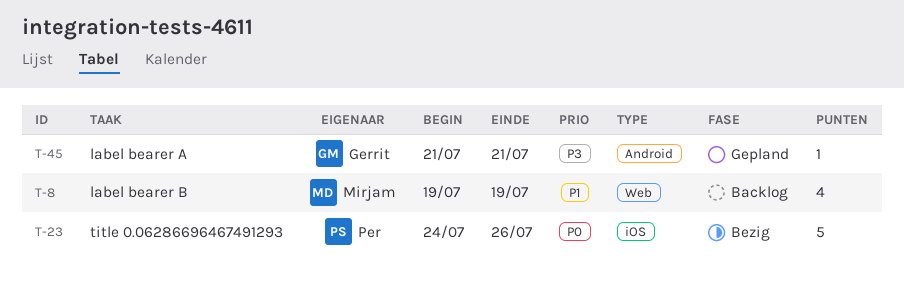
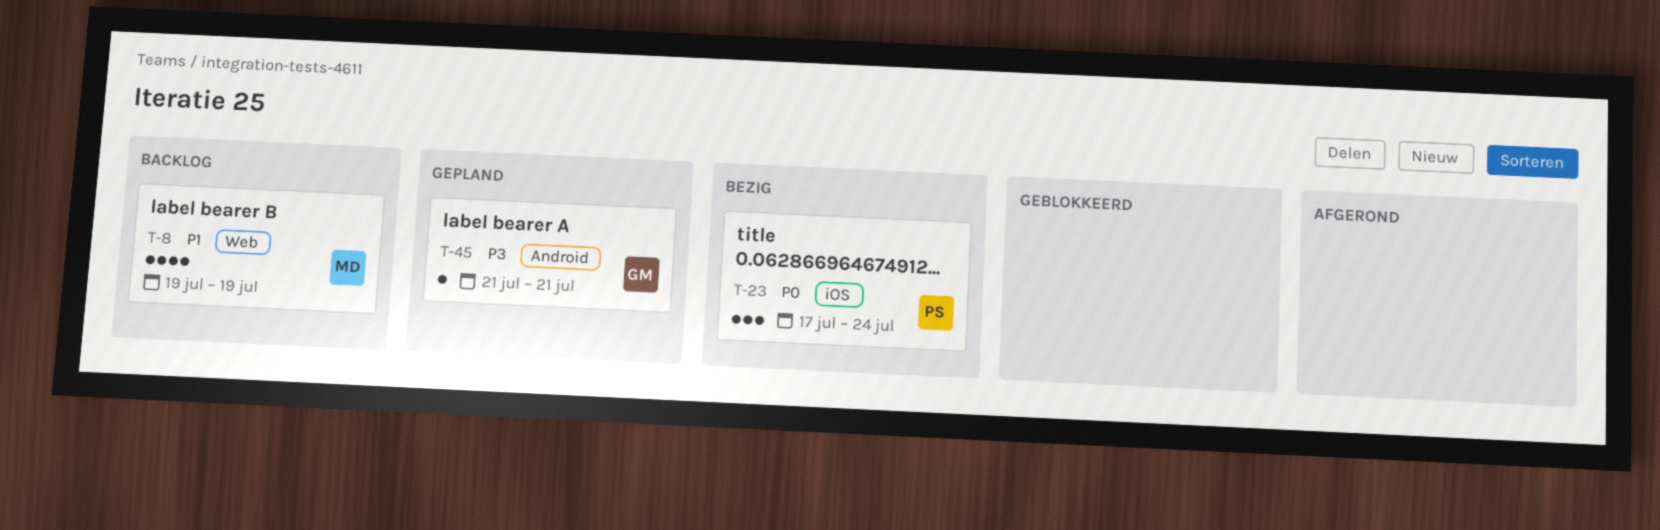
T-23, estimate: 5 -> 3
T-23, start: Jul 24 -> Jul 17
T-23, due: Jul 26 -> Jul 24

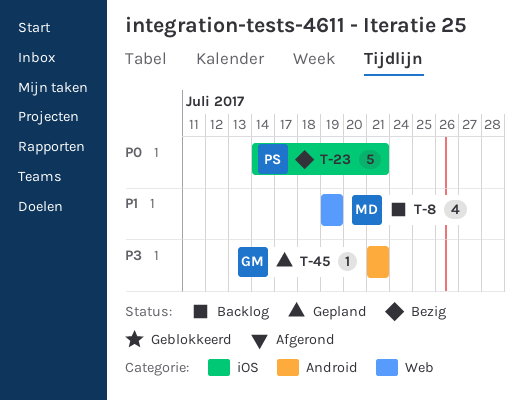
T-23, estimate: 3 -> 5
T-23, start: Jul 17 -> Jul 14
T-23, due: Jul 24 -> Jul 21

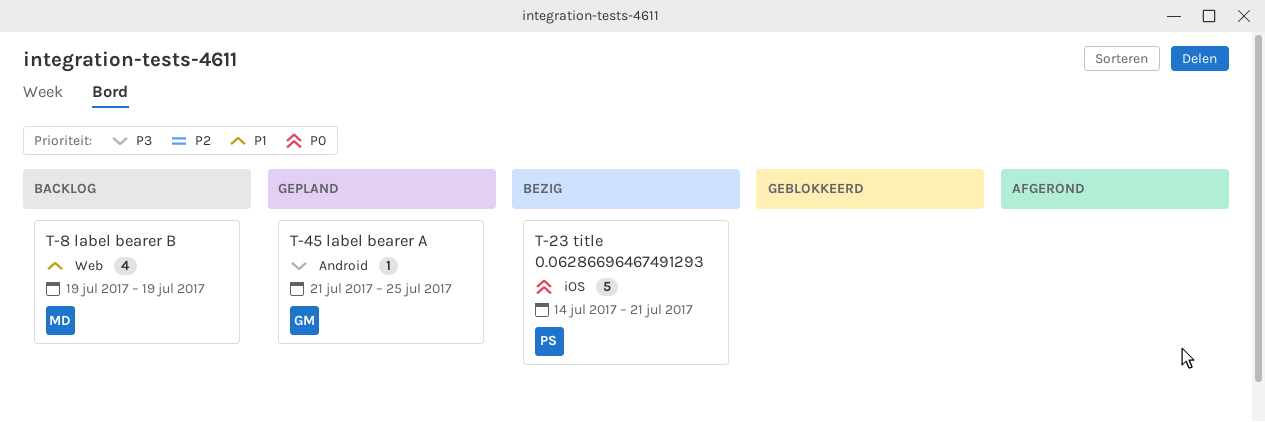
T-45, due: Jul 21 -> Jul 25

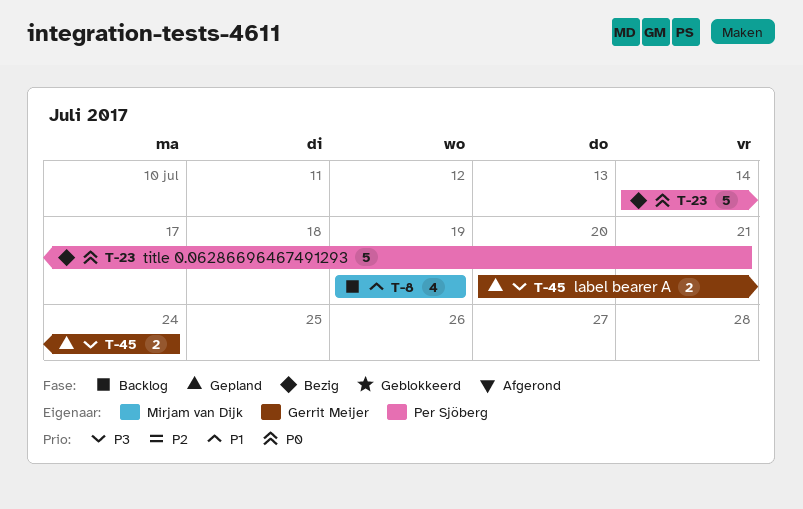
T-45, estimate: 1 -> 2
T-45, start: Jul 21 -> Jul 20
T-45, due: Jul 25 -> Jul 24

